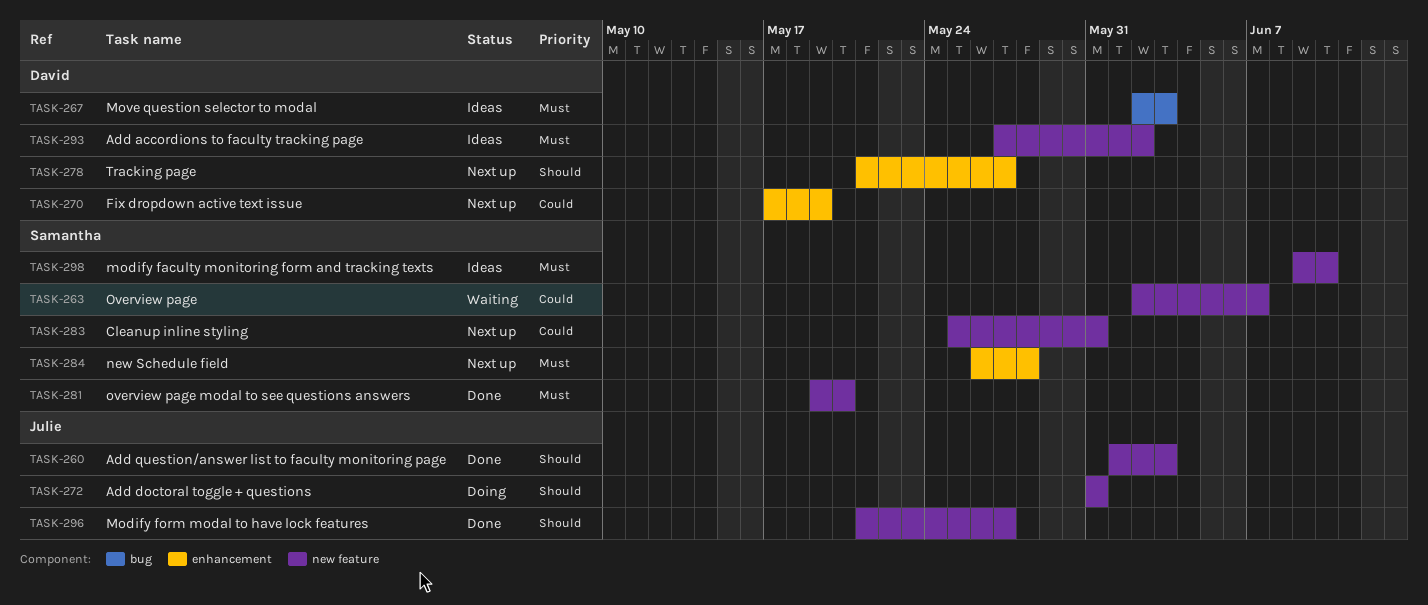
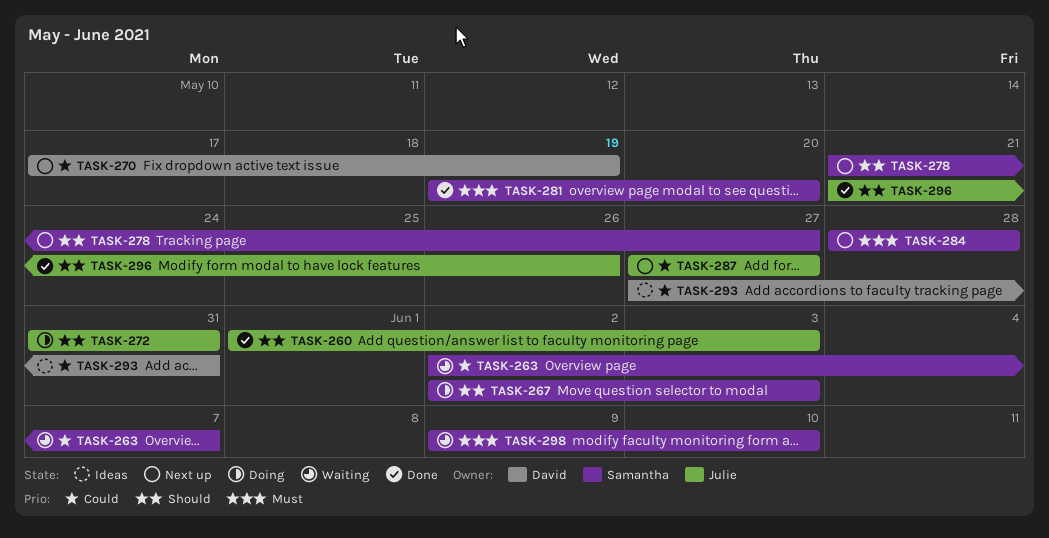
TASK-267, status: Ideas -> Doing
TASK-267, owner: David -> Samantha
TASK-267, priority: Must -> Should
TASK-278, owner: David -> Samantha
TASK-283: present -> none
TASK-284, start: May 26 -> May 28
TASK-287: none -> present
TASK-293, priority: Must -> Could
TASK-293, due: Jun 2 -> May 31
TASK-296, due: May 27 -> May 26
TASK-298, status: Ideas -> Waiting

